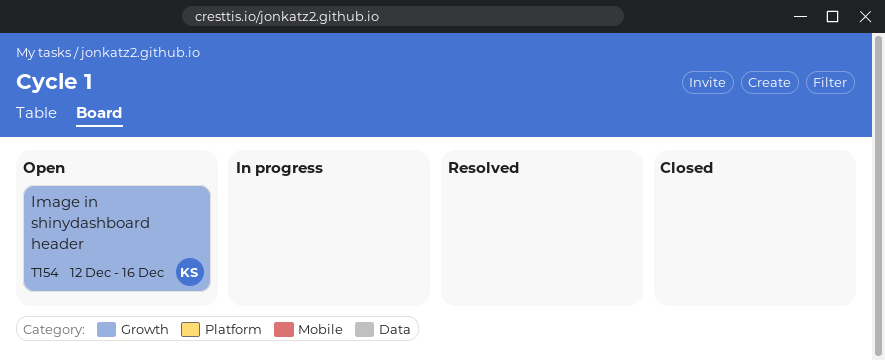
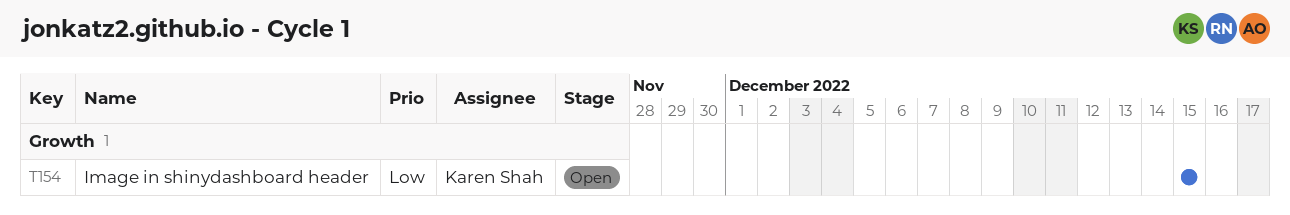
T154, start: Dec 12 -> Dec 15
T154, due: Dec 16 -> Dec 15

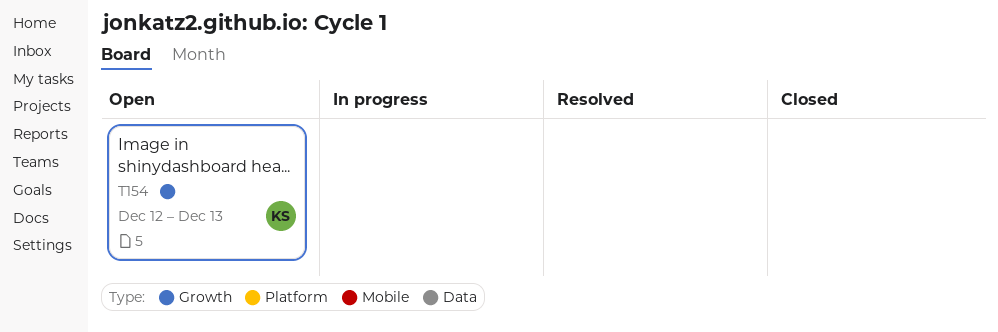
T154, start: Dec 15 -> Dec 12
T154, due: Dec 15 -> Dec 13

